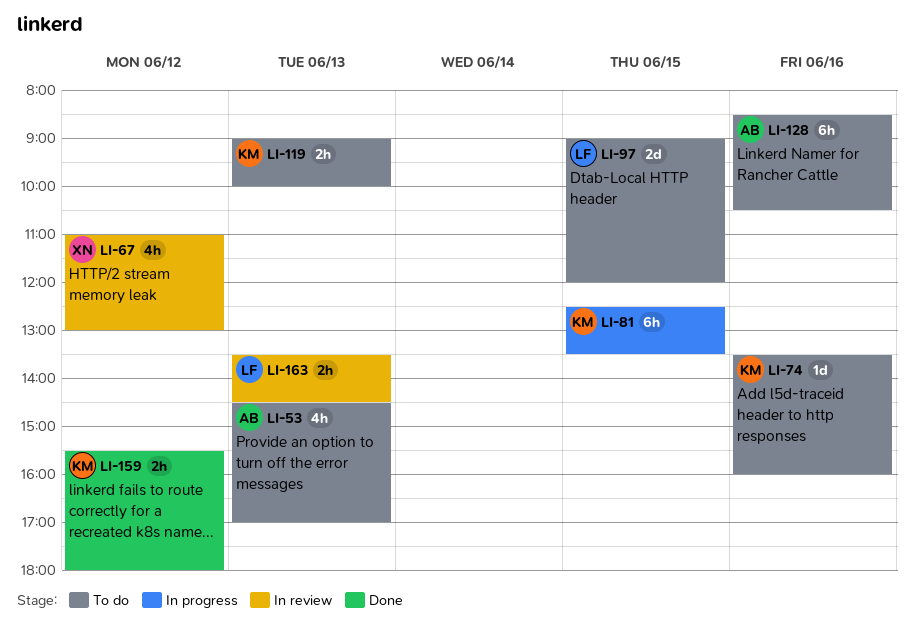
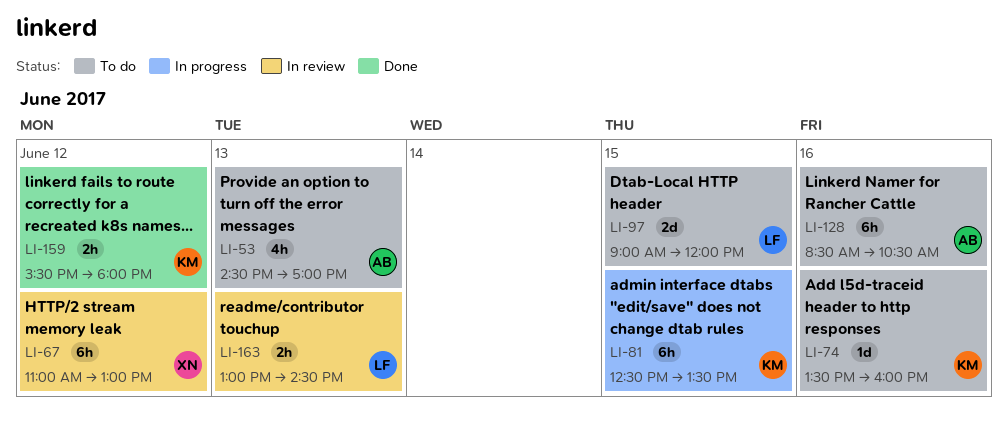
LI-67, estimate: 4h -> 6h
LI-119: present -> none
LI-163, begins: 13:30 -> 13:00

